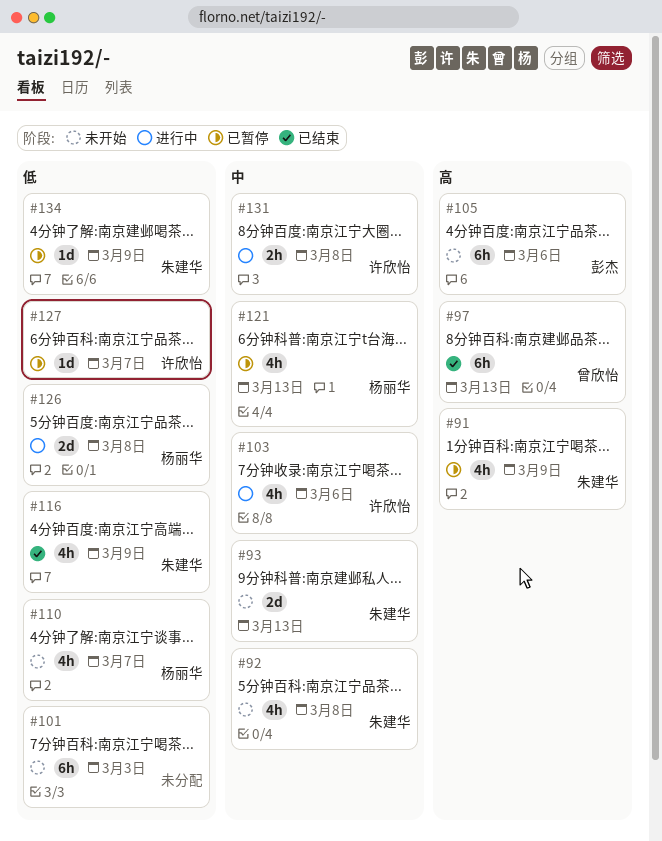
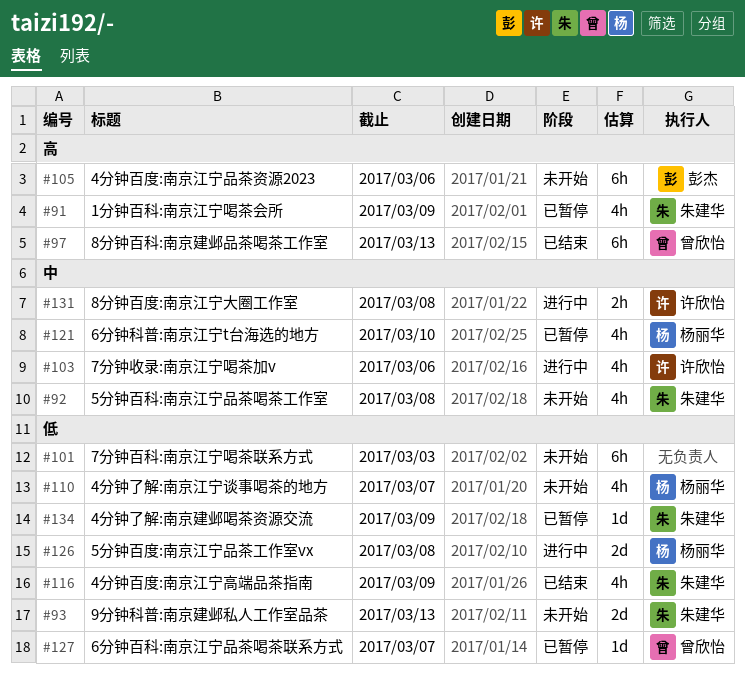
#93, priority: 中 -> 低
#121, due: Mar 13 -> Mar 10
#127, owner: 许欣怡 -> 曾欣怡

